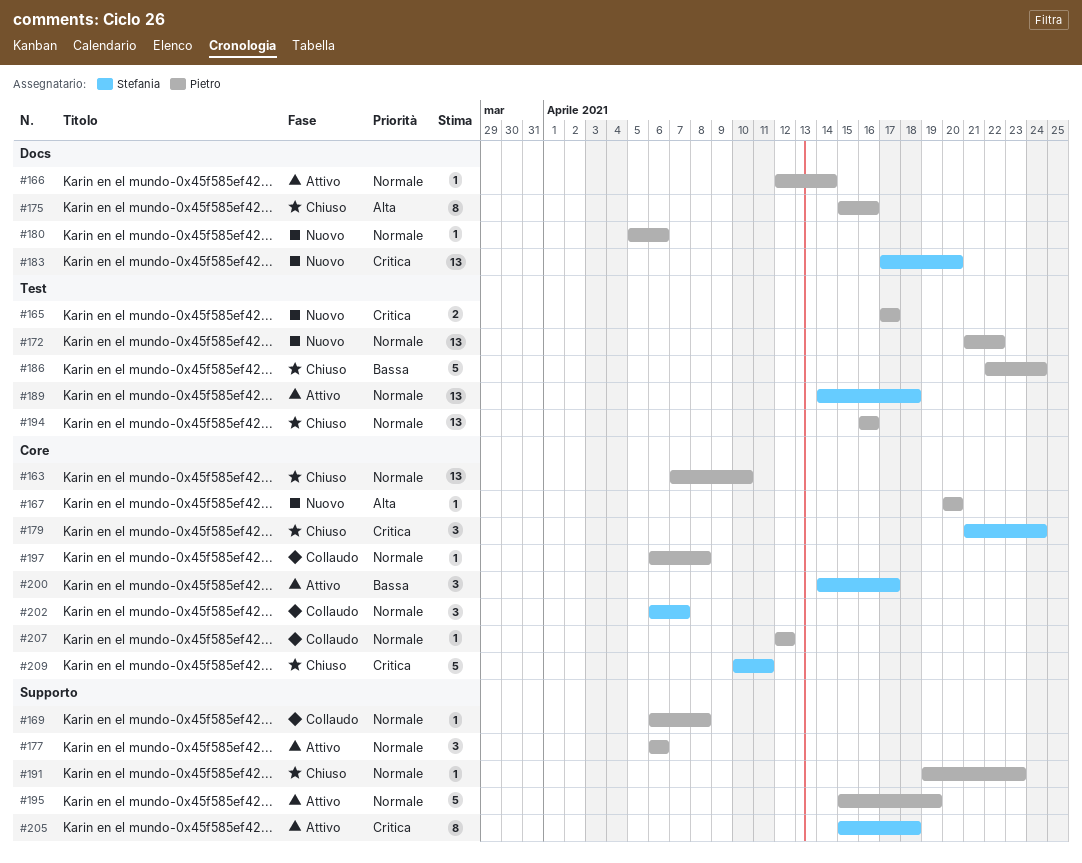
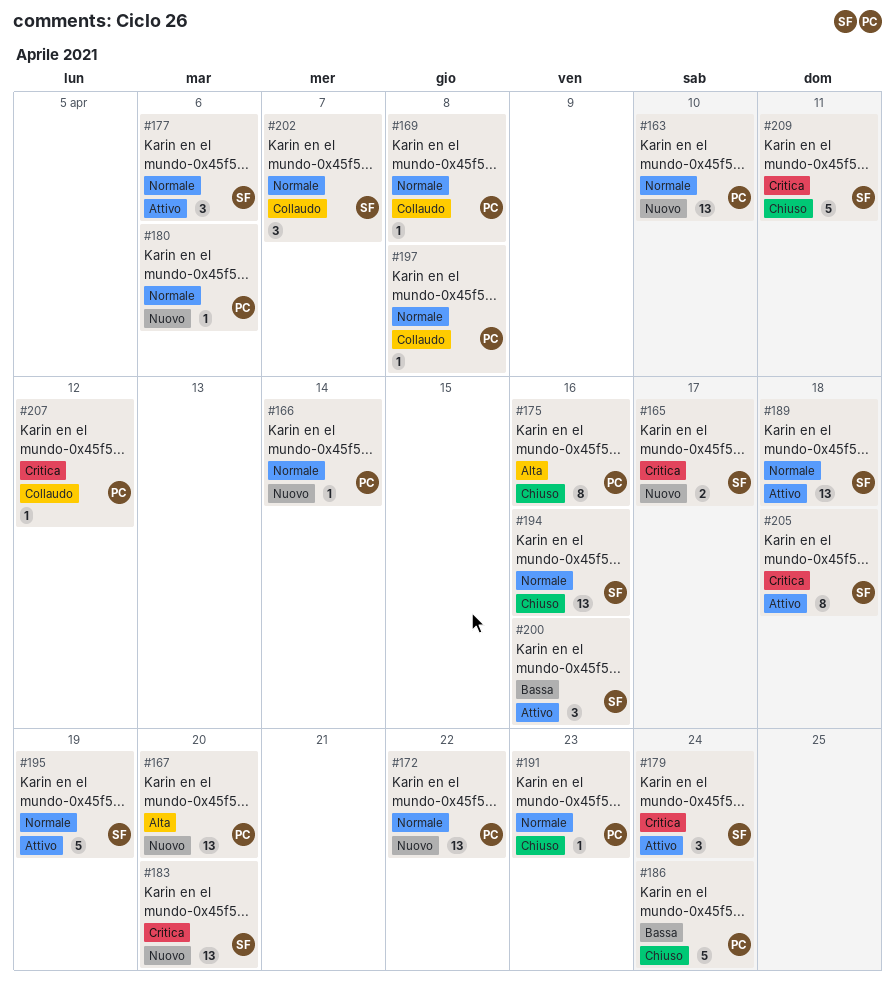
#163, status: Chiuso -> Nuovo
#165, owner: Pietro -> Stefania
#166, status: Attivo -> Nuovo
#167, estimate: 1 -> 13
#177, owner: Pietro -> Stefania
#179, status: Chiuso -> Attivo
#194, owner: Pietro -> Stefania
#195, owner: Pietro -> Stefania
#200, due: Apr 17 -> Apr 16
#207, priority: Normale -> Critica

